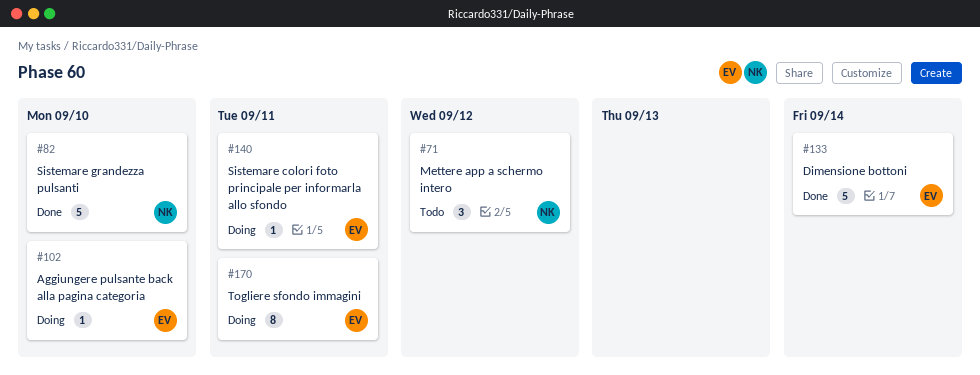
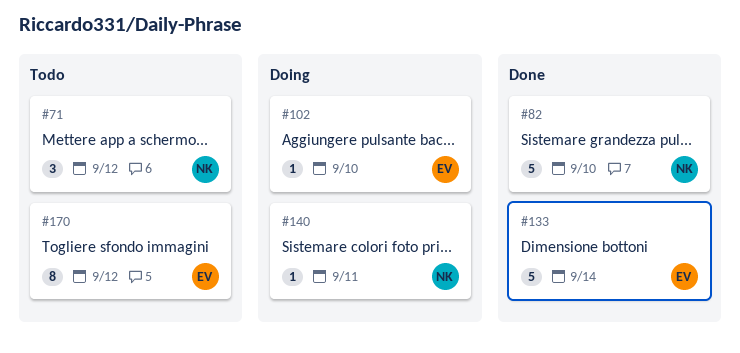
#140, owner: EV -> NK
#170, status: Doing -> Todo
#170, due: Sep 11 -> Sep 12

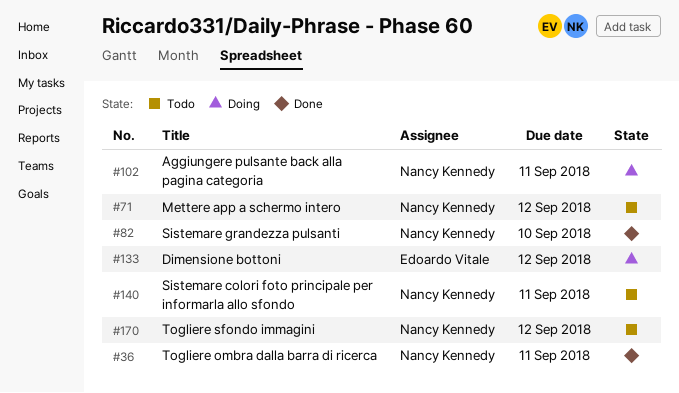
#36: none -> present
#102, owner: Edoardo Vitale -> Nancy Kennedy
#102, due: Sep 10 -> Sep 11
#133, status: Done -> Doing
#133, due: Sep 14 -> Sep 12
#140, status: Doing -> Todo
#170, owner: Edoardo Vitale -> Nancy Kennedy

